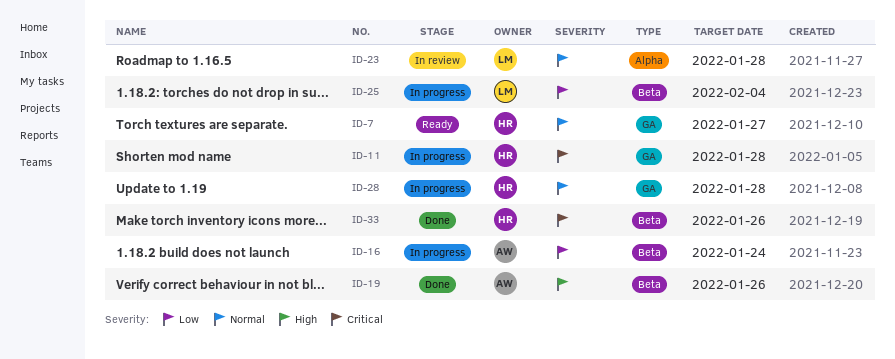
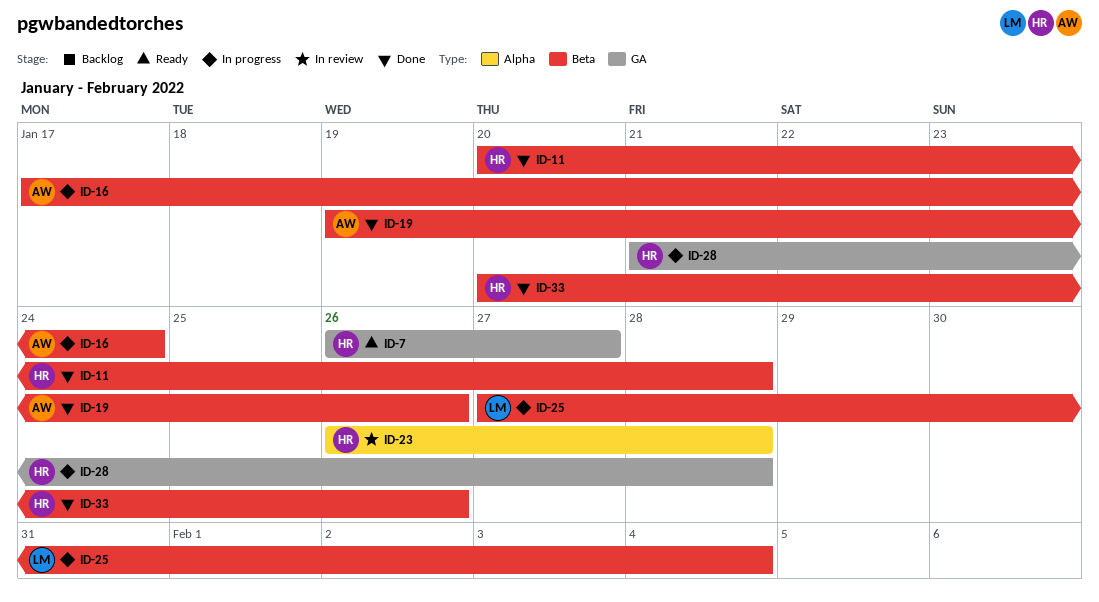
ID-11, status: In progress -> Done
ID-11, label: GA -> Beta
ID-23, owner: LM -> HR

